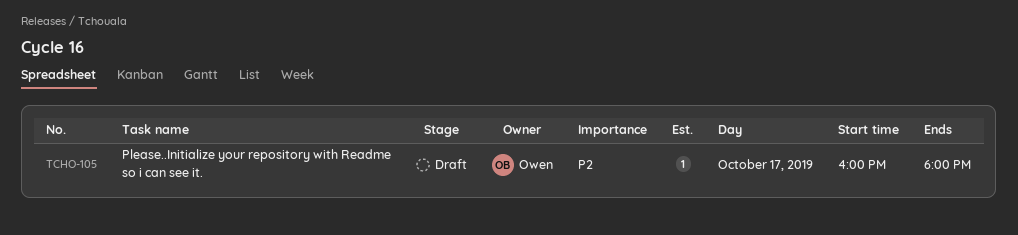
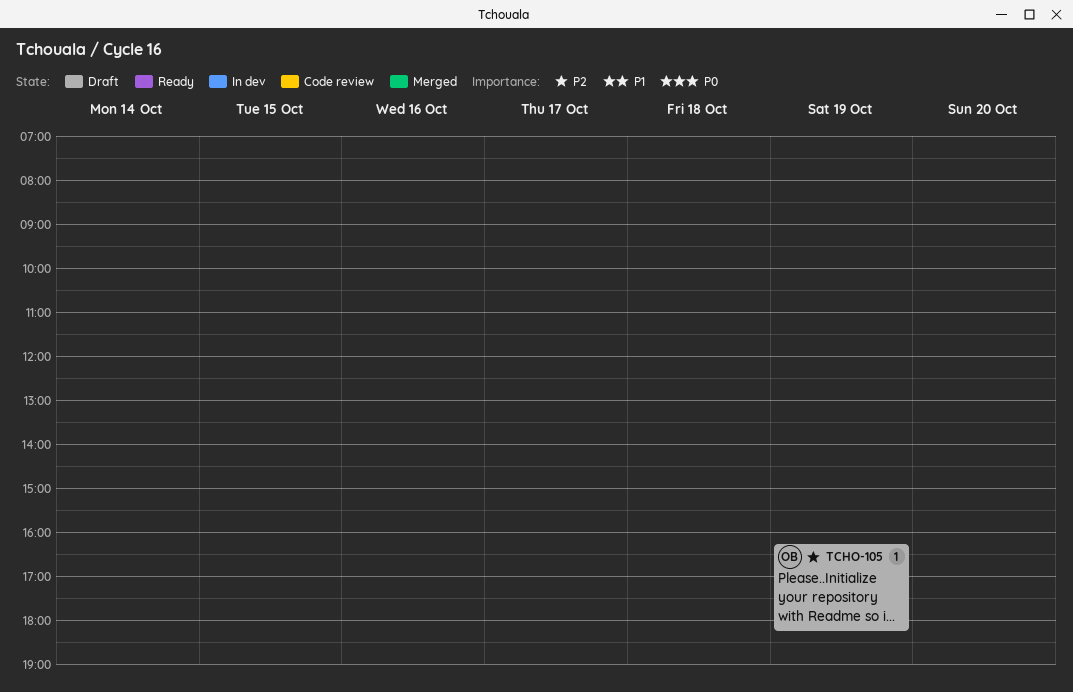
TCHO-105, day: Oct 17 -> Oct 19
TCHO-105, begins: 16:00 -> 16:15
TCHO-105, ends: 18:00 -> 18:15

